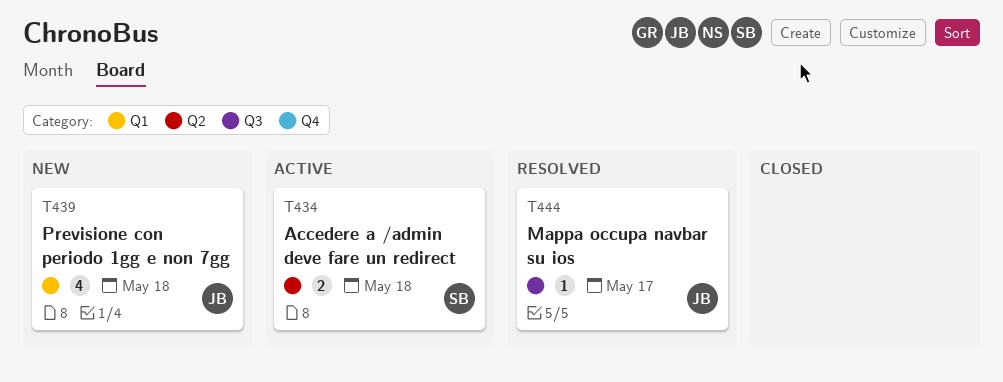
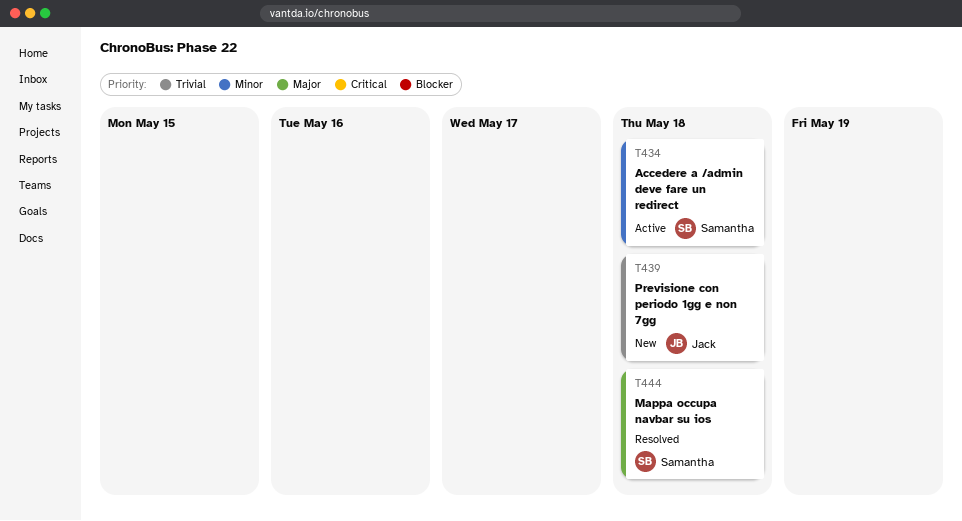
T444, owner: Jack -> Samantha
T444, due: May 17 -> May 18

